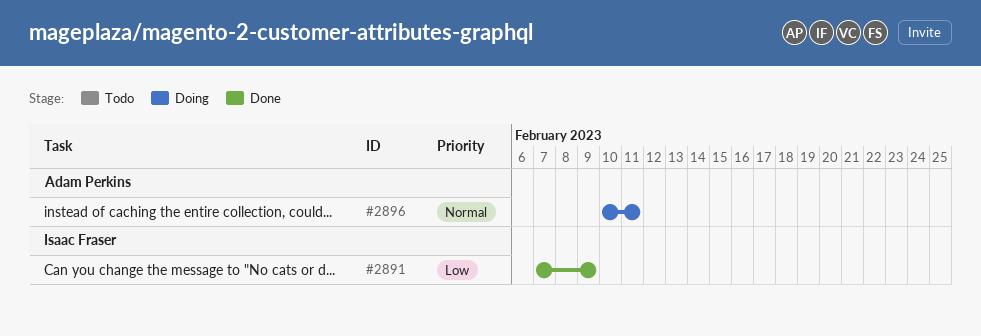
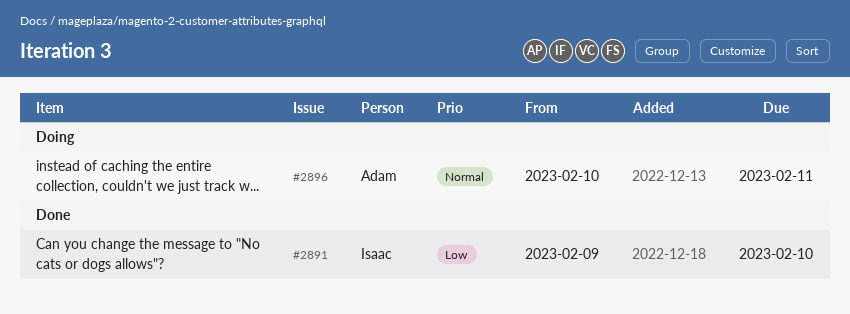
#2891, start: Feb 7 -> Feb 9
#2891, due: Feb 9 -> Feb 10

